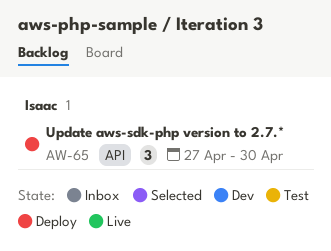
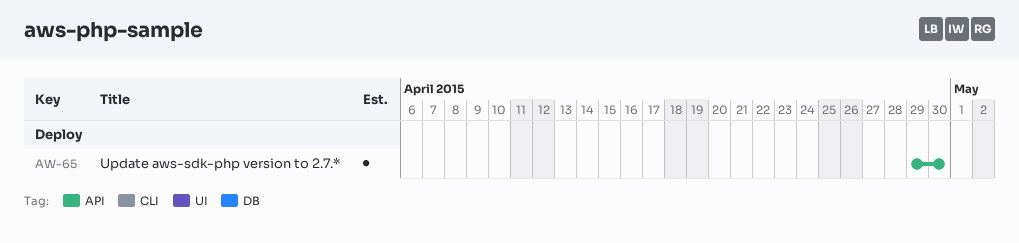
AW-65, estimate: 3 -> 1
AW-65, start: Apr 27 -> Apr 29

